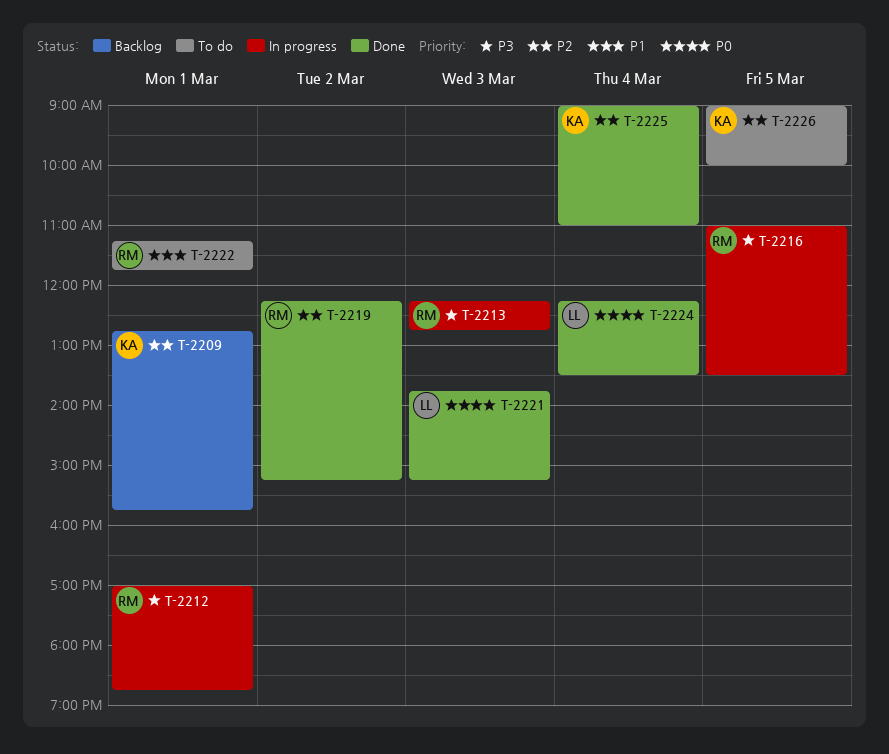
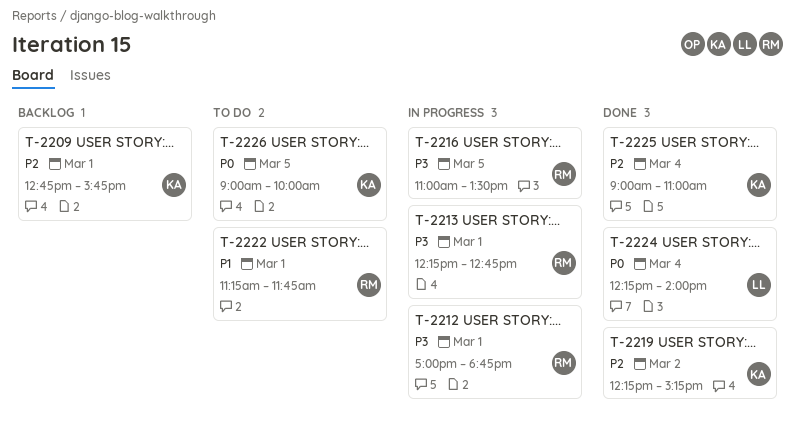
T-2213, day: Mar 3 -> Mar 1
T-2219, owner: RM -> KA
T-2221: present -> none
T-2224, ends: 13:30 -> 14:00
T-2226, priority: P2 -> P0

